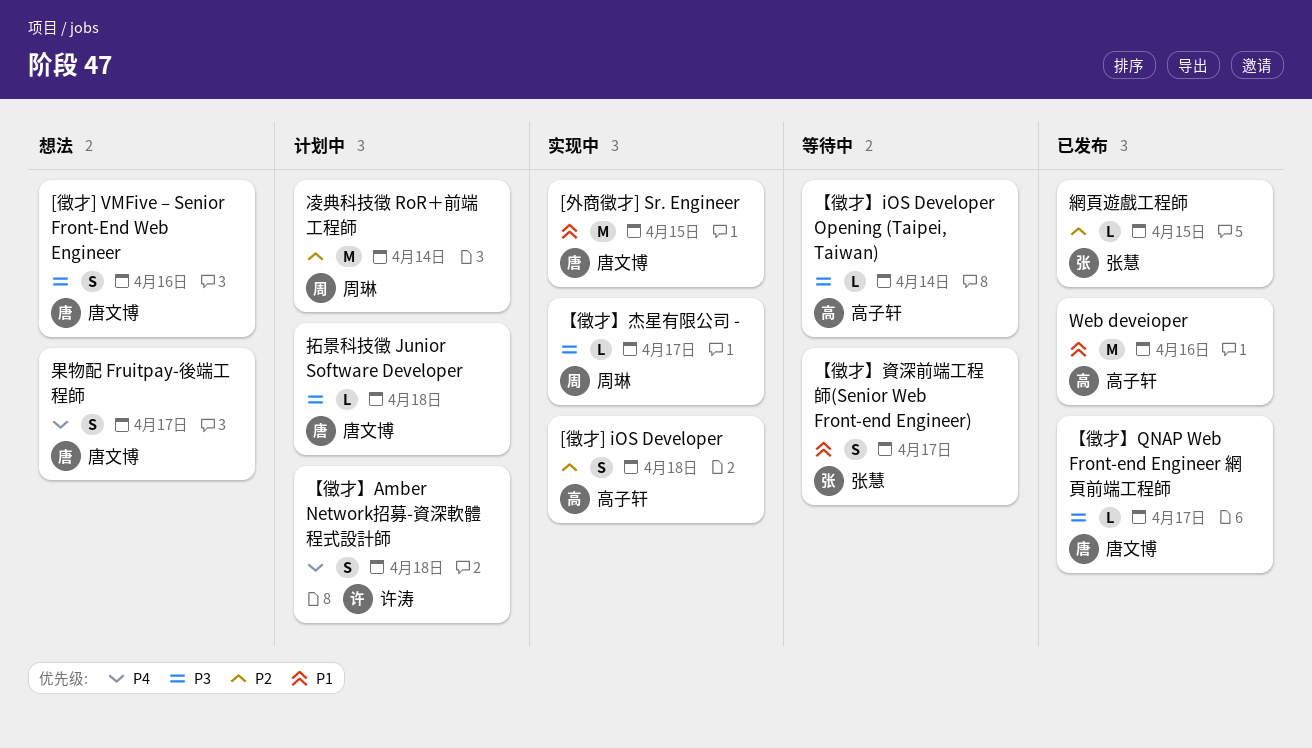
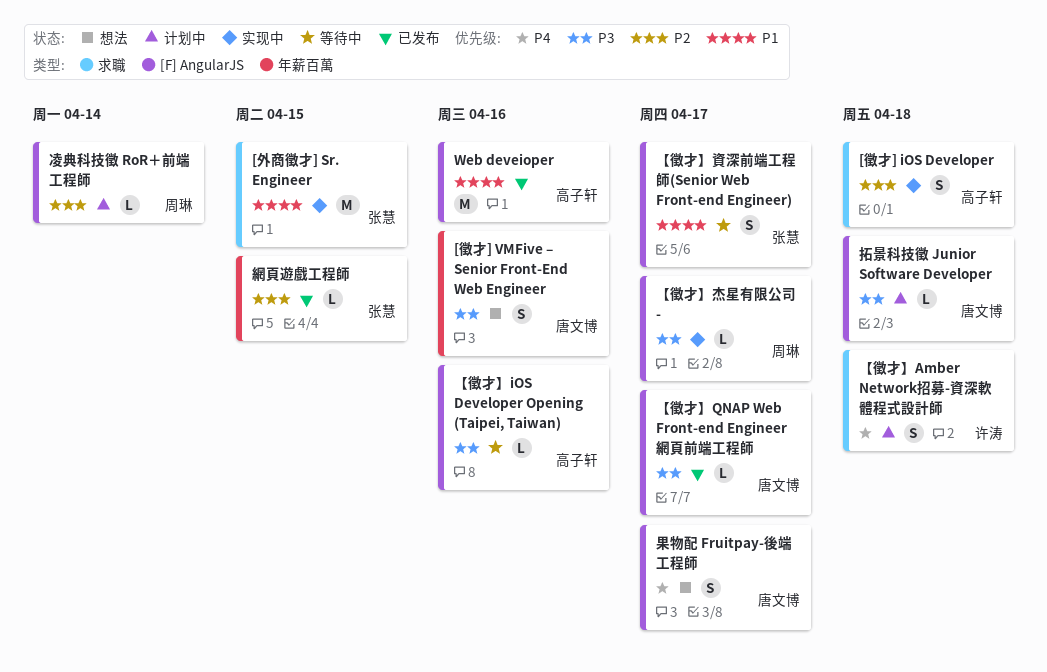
[外商徵才] Sr. Engineer, owner: 唐文博 -> 张慧
【徵才】iOS Developer Opening (Taipei, Taiwan), due: Apr 14 -> Apr 16
凌典科技徵 RoR＋前端工程師, estimate: M -> L

